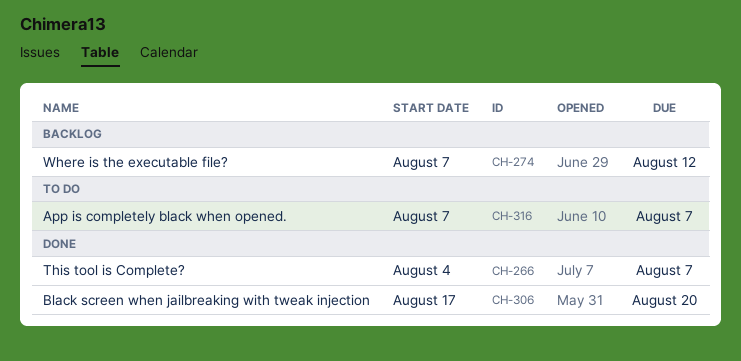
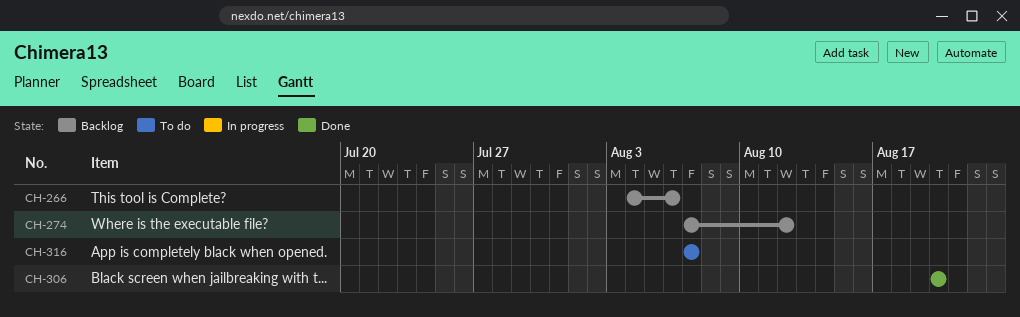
CH-266, status: Done -> Backlog
CH-266, due: Aug 7 -> Aug 6
CH-306, start: Aug 17 -> Aug 20

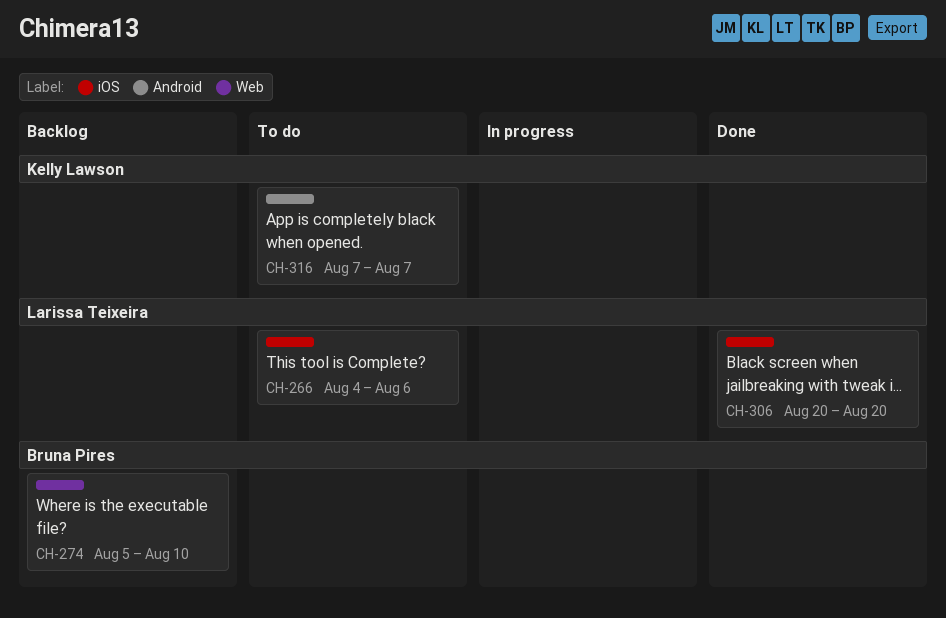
CH-266, status: Backlog -> To do
CH-274, start: Aug 7 -> Aug 5
CH-274, due: Aug 12 -> Aug 10

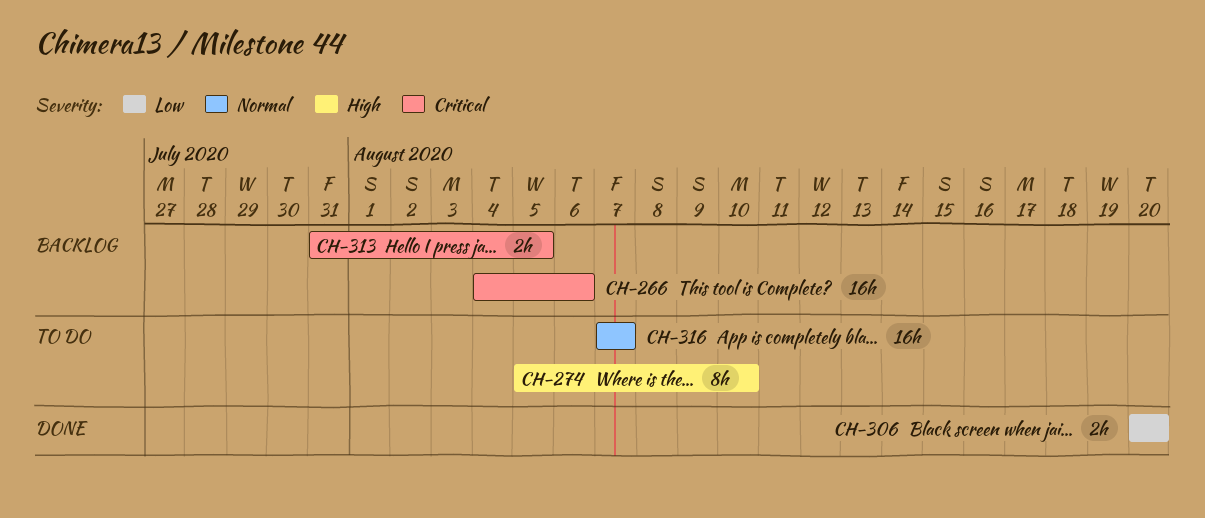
CH-266, status: To do -> Backlog
CH-274, status: Backlog -> To do
CH-313: none -> present

